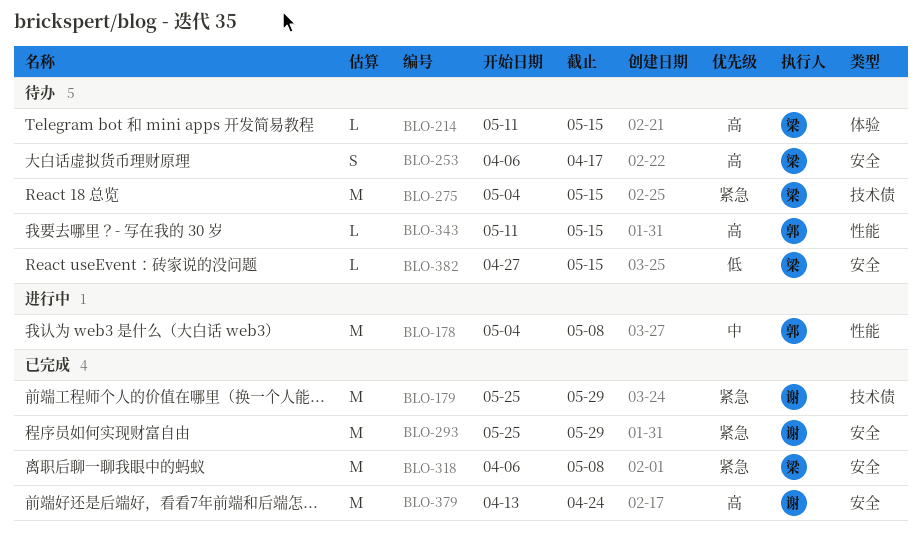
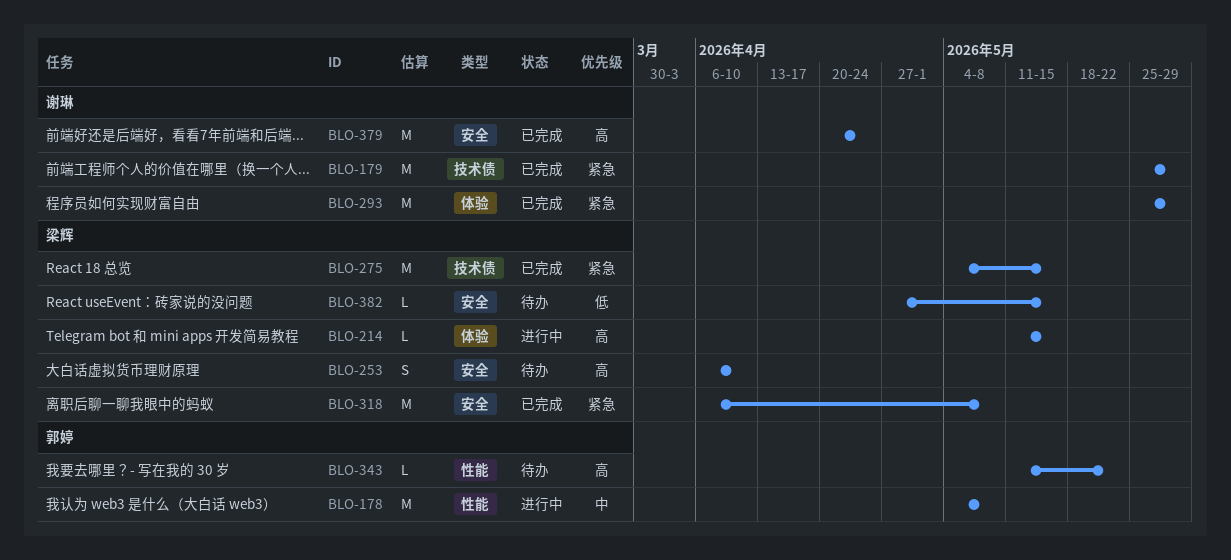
BLO-214, status: 待办 -> 进行中
BLO-253, due: Apr 17 -> Apr 10
BLO-275, status: 待办 -> 已完成
BLO-293, label: 安全 -> 体验
BLO-343, due: May 15 -> May 22
BLO-379, start: Apr 13 -> Apr 20

